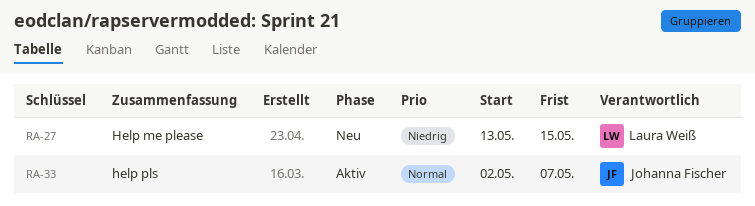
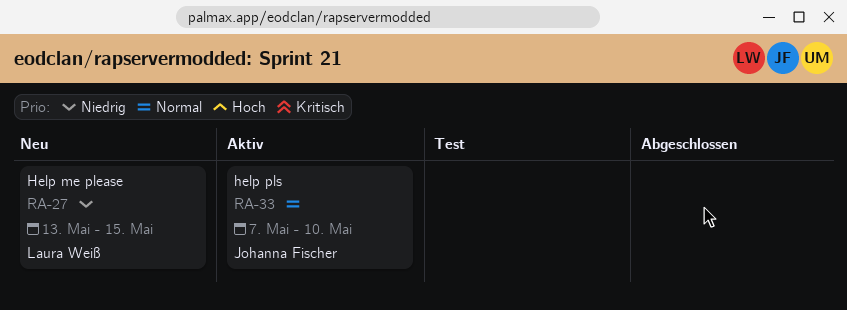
RA-33, start: May 2 -> May 7
RA-33, due: May 7 -> May 10

